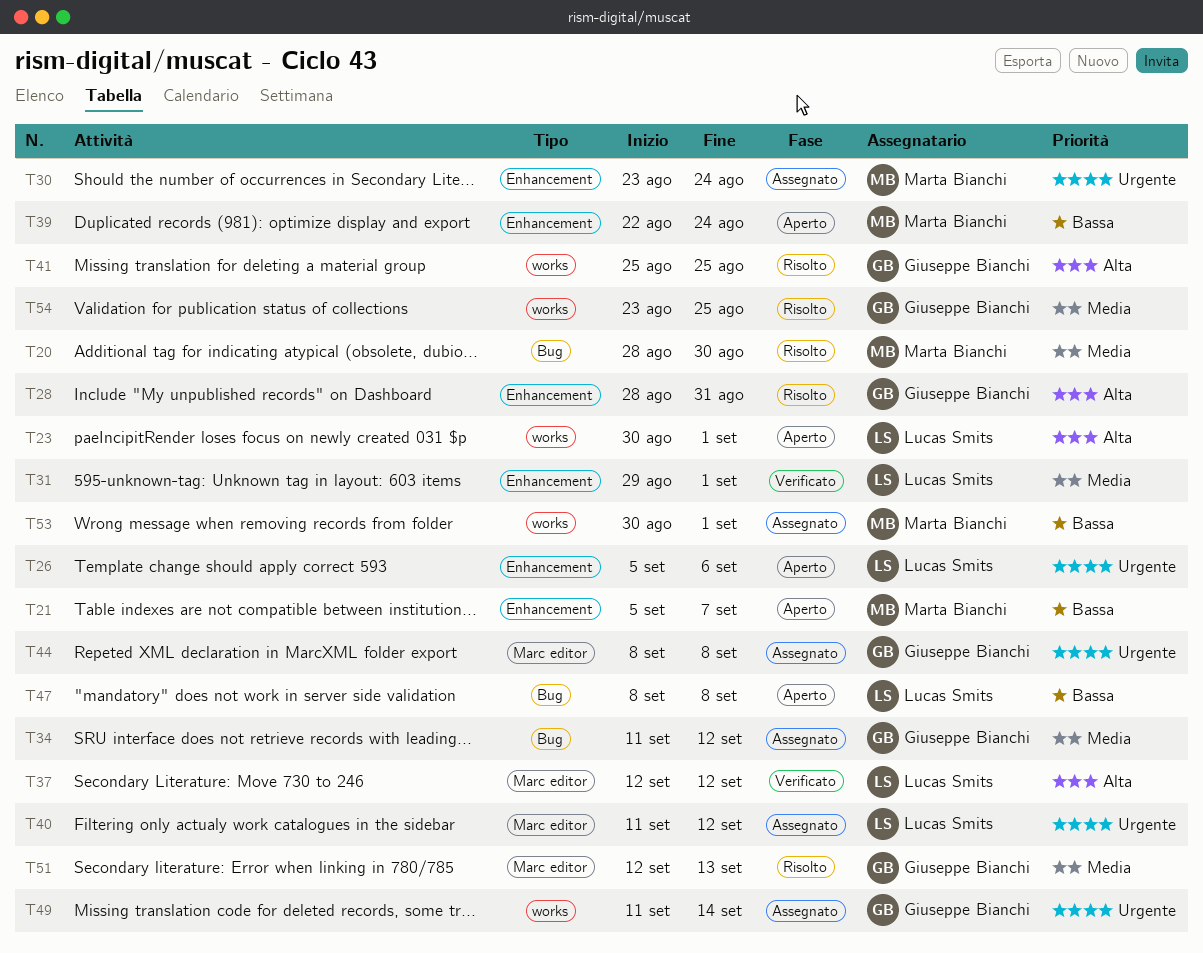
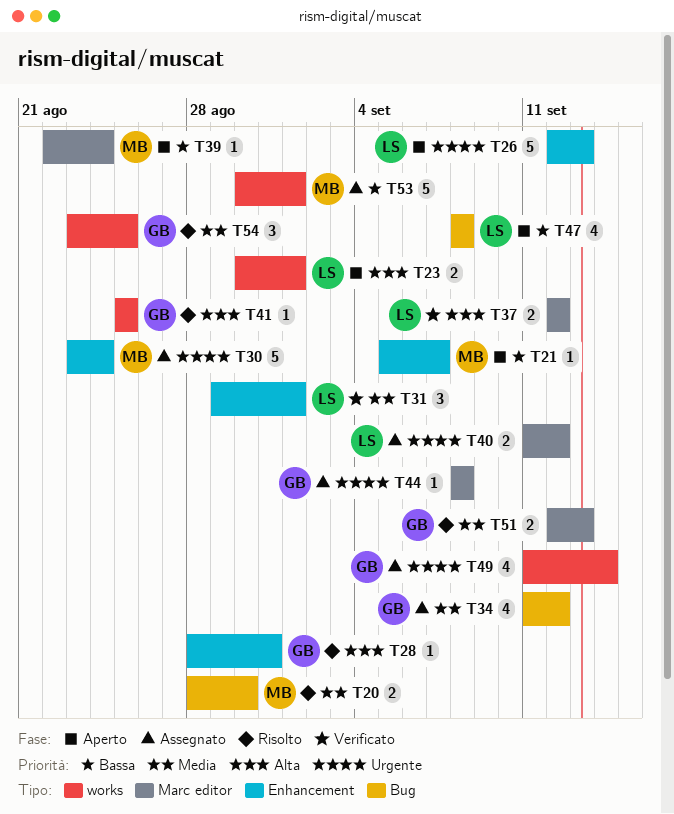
T26, start: Sep 5 -> Sep 12
T26, due: Sep 6 -> Sep 13
T39, label: Enhancement -> Marc editor

